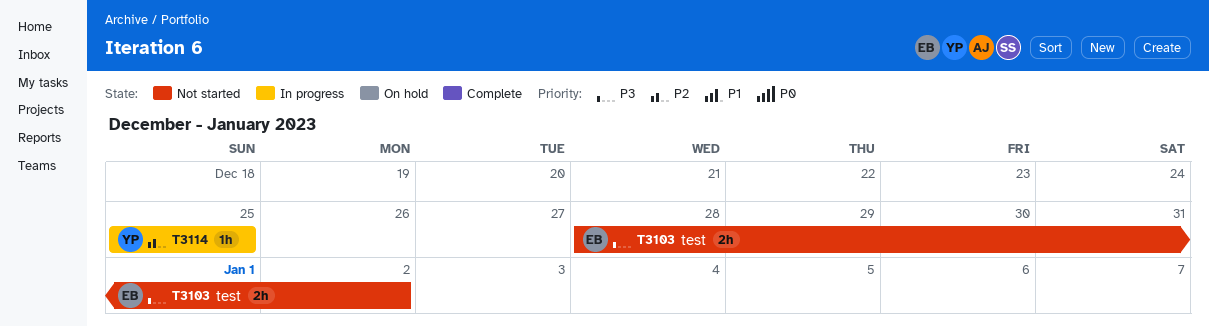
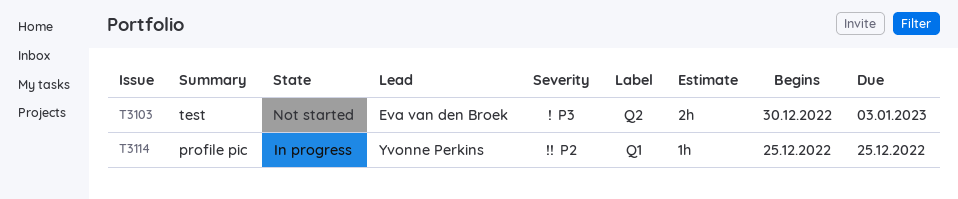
T3103, start: Dec 28 -> Dec 30
T3103, due: Jan 2 -> Jan 3

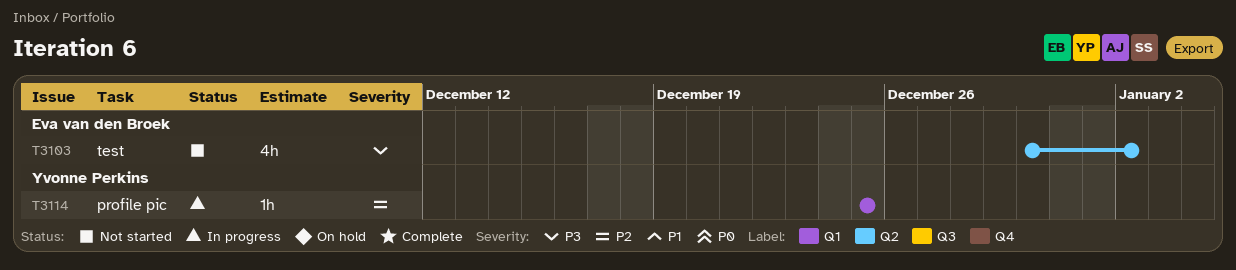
T3103, estimate: 2h -> 4h
T3103, due: Jan 3 -> Jan 2

